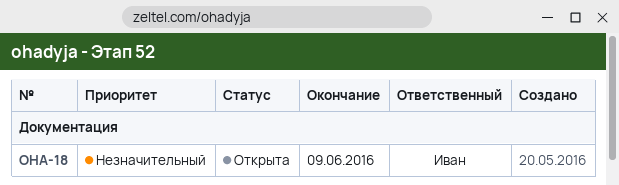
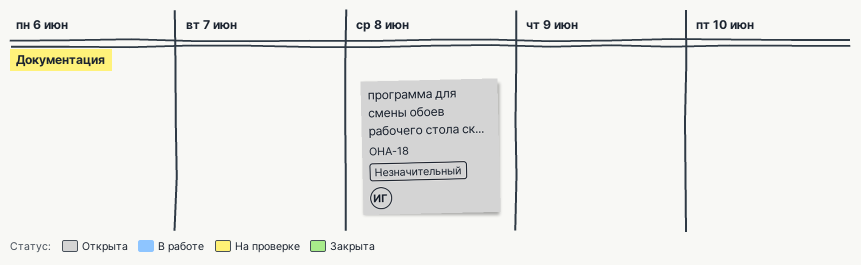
OHA-18, due: Jun 9 -> Jun 8

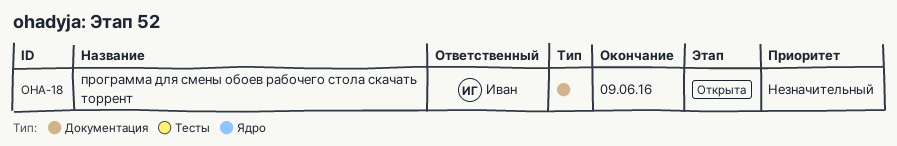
OHA-18, due: Jun 8 -> Jun 9

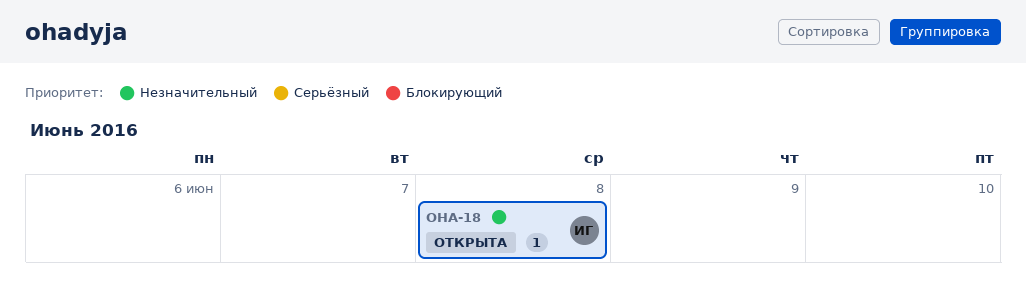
OHA-18, due: Jun 9 -> Jun 8

